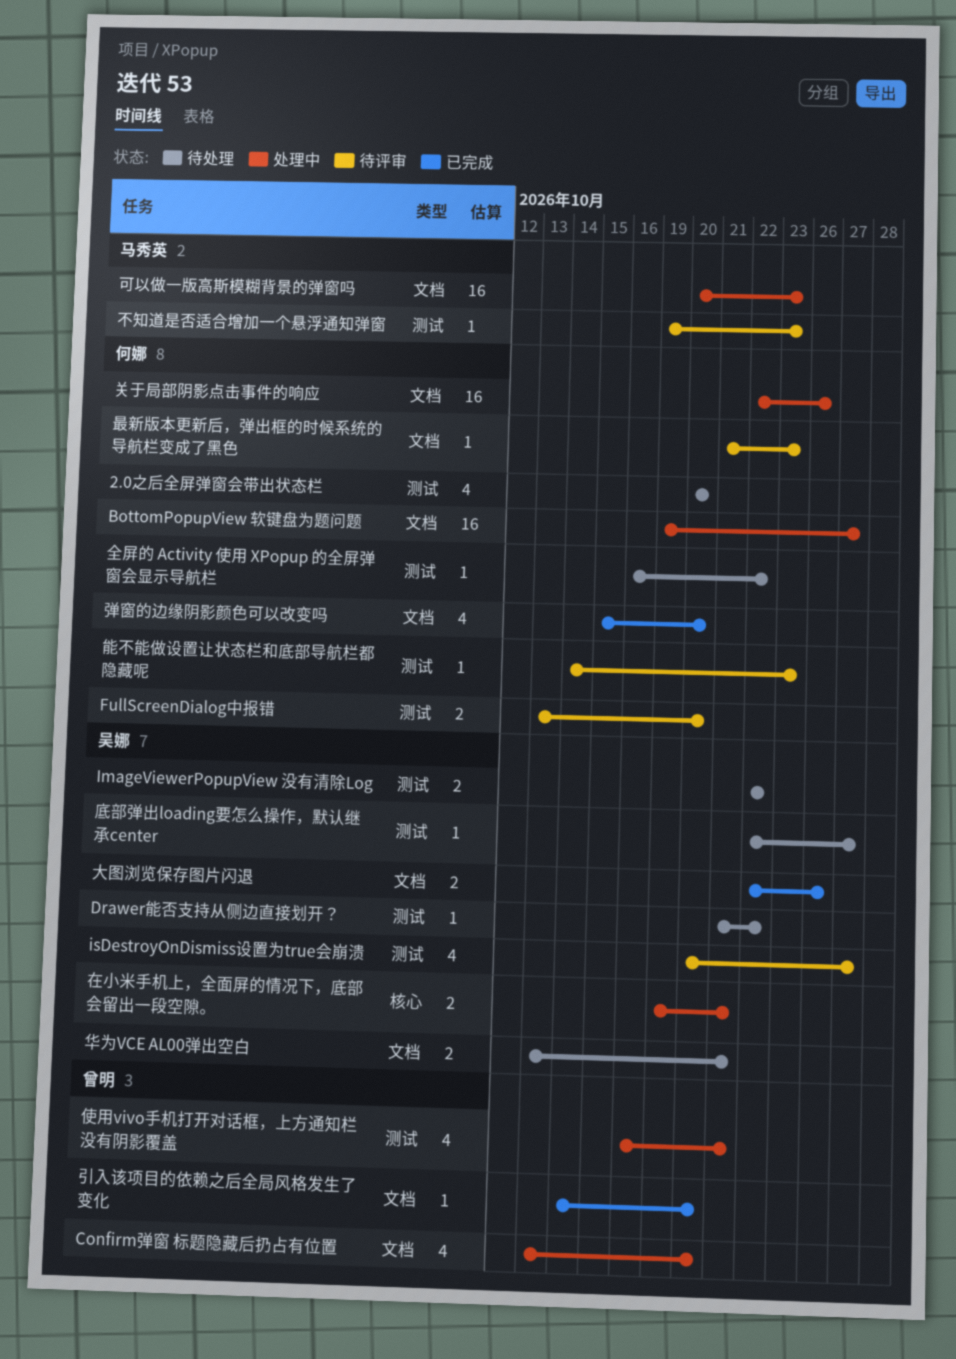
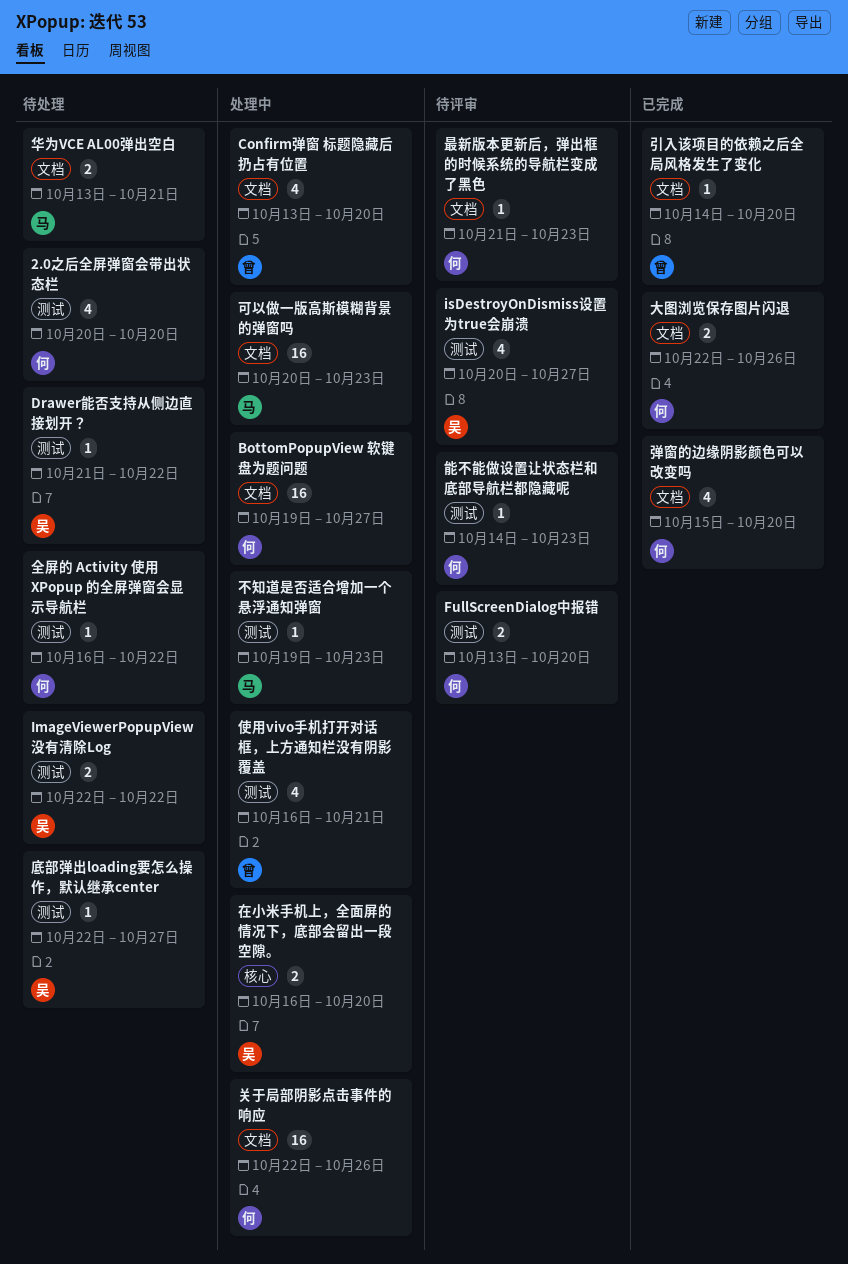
不知道是否适合增加一个悬浮通知弹窗, status: 待评审 -> 处理中
华为VCE AL00弹出空白, owner: 吴娜 -> 马秀英
在小米手机上，全面屏的情况下，底部会留出一段空隙。, start: Oct 19 -> Oct 16
在小米手机上，全面屏的情况下，底部会留出一段空隙。, due: Oct 21 -> Oct 20
大图浏览保存图片闪退, owner: 吴娜 -> 何娜

